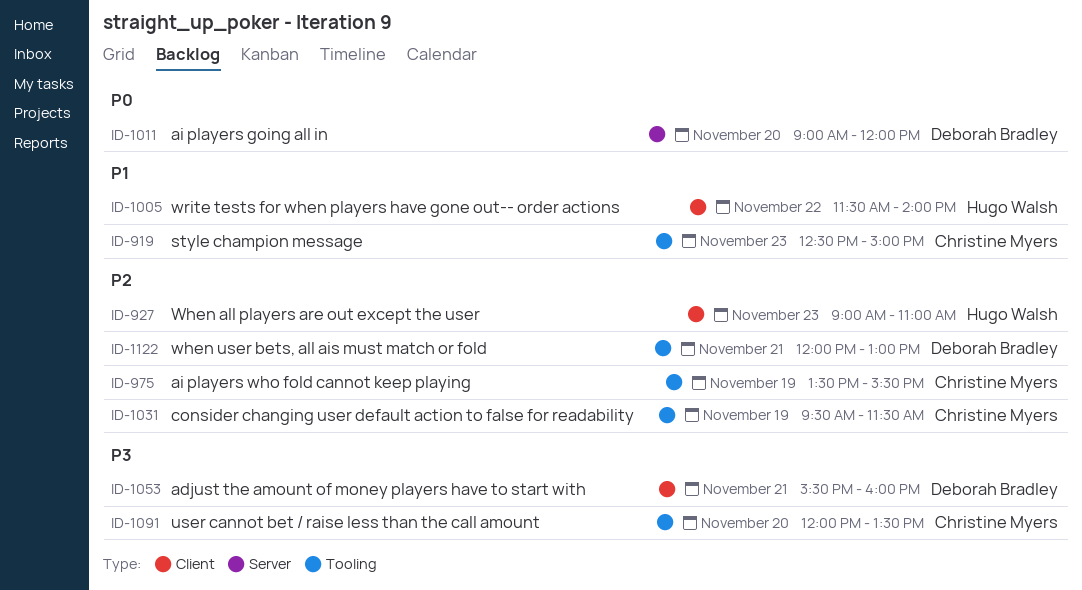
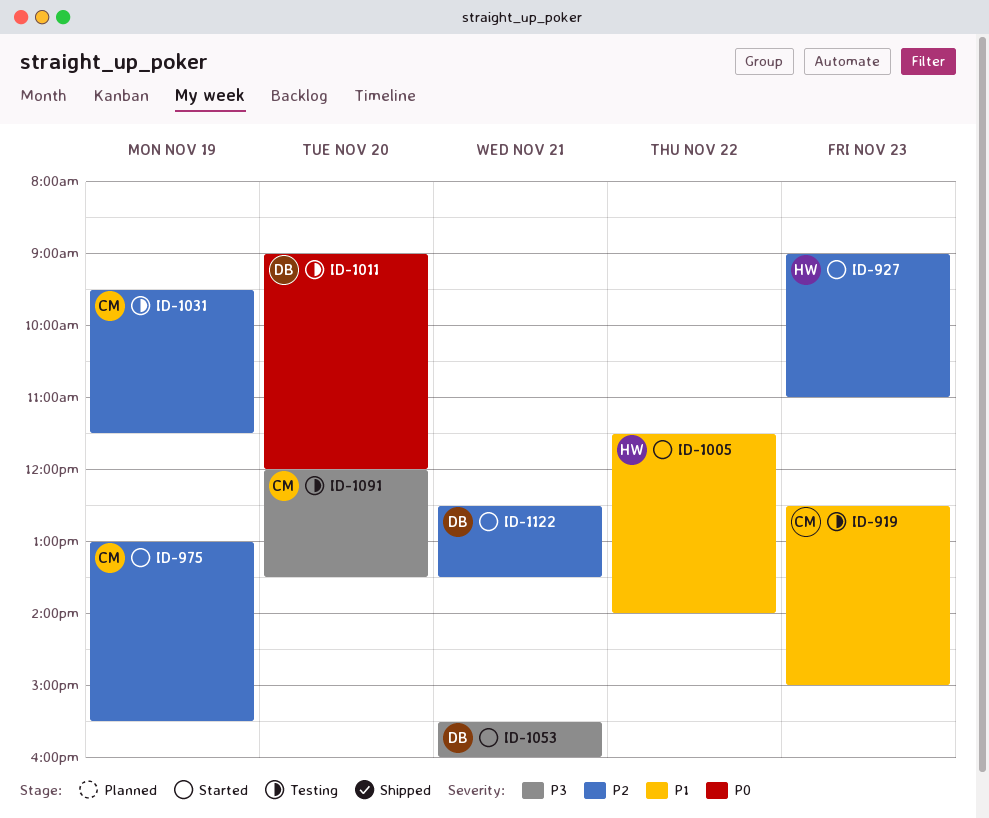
ID-975, begins: 13:30 -> 13:00
ID-1122, begins: 12:00 -> 12:30
ID-1122, ends: 13:00 -> 13:30

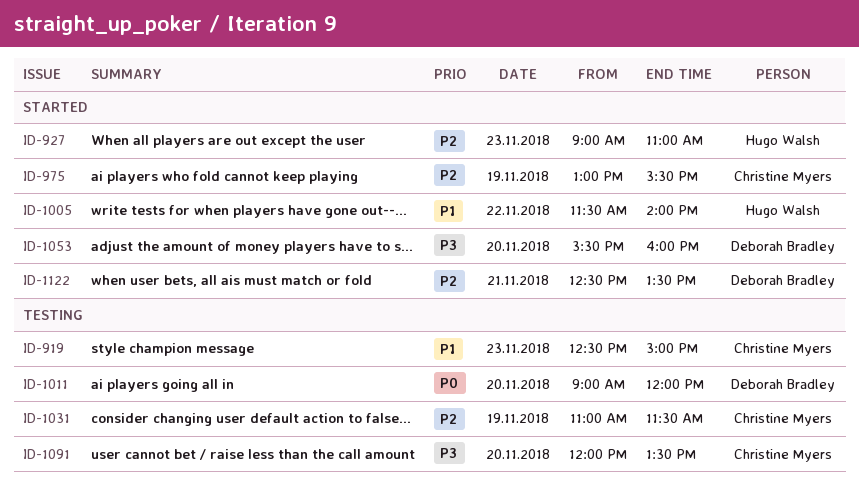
ID-1031, begins: 09:30 -> 11:00
ID-1053, day: Nov 21 -> Nov 20

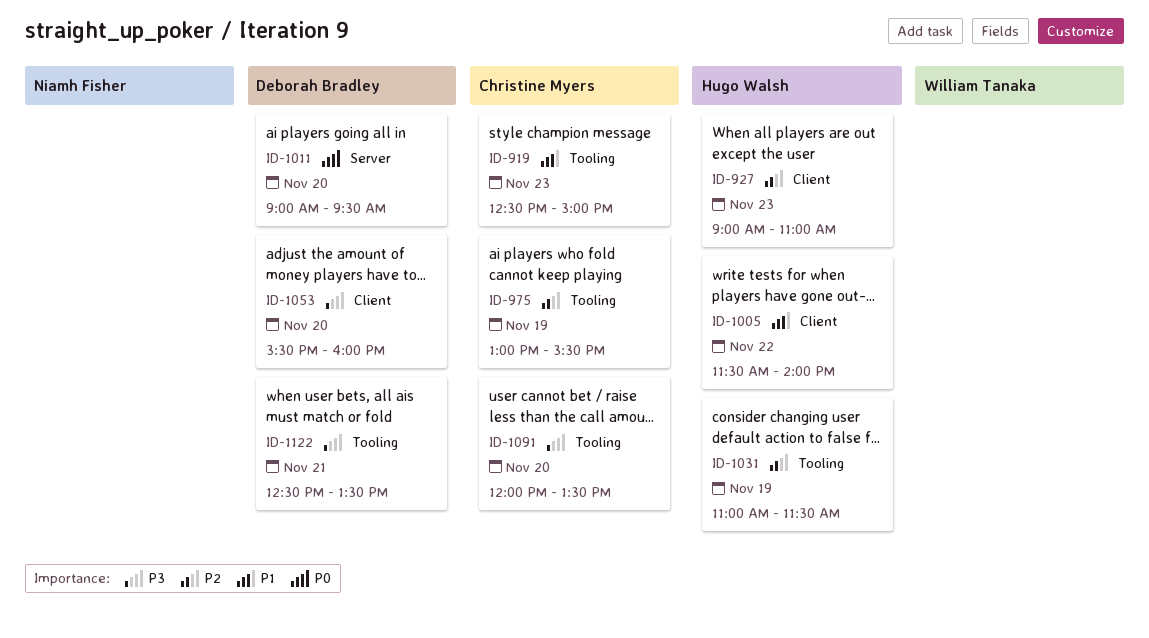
ID-1011, ends: 12:00 -> 09:30
ID-1031, owner: Christine Myers -> Hugo Walsh
ID-1122, priority: P2 -> P3

